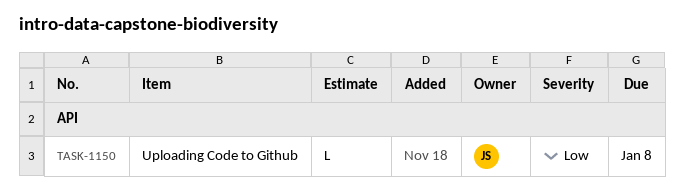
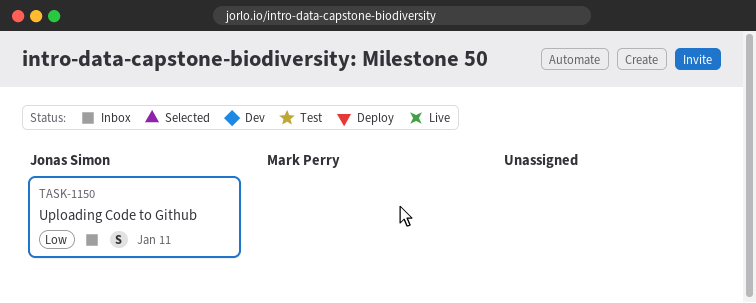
TASK-1150, estimate: L -> S
TASK-1150, due: Jan 8 -> Jan 11

